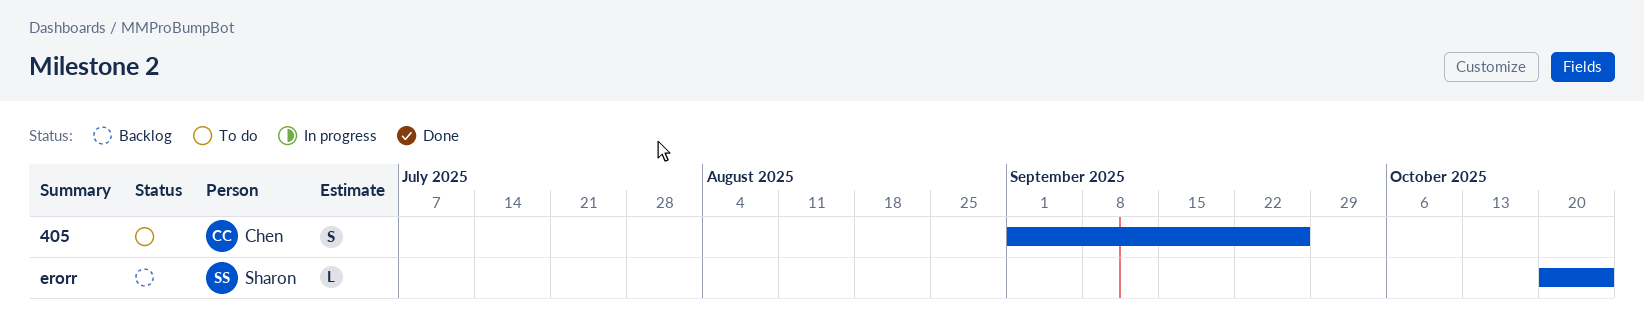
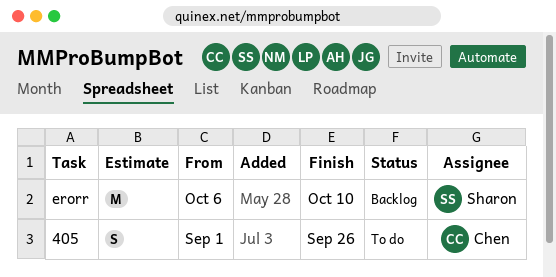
erorr, estimate: L -> M
erorr, start: Oct 20 -> Oct 6
erorr, due: Oct 24 -> Oct 10

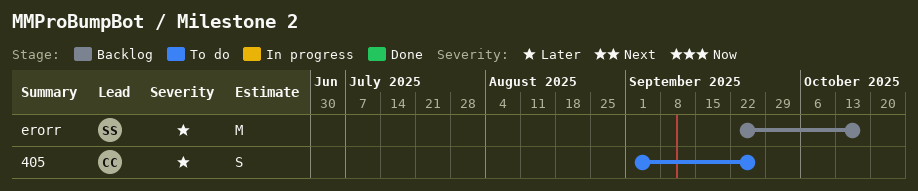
erorr, start: Oct 6 -> Sep 22
erorr, due: Oct 10 -> Oct 17

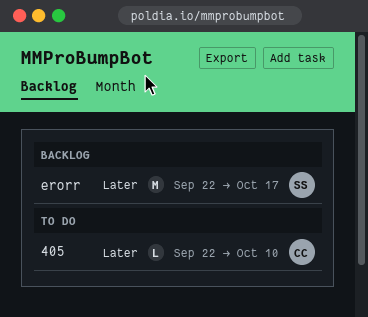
405, estimate: S -> L
405, start: Sep 1 -> Sep 22
405, due: Sep 26 -> Oct 10

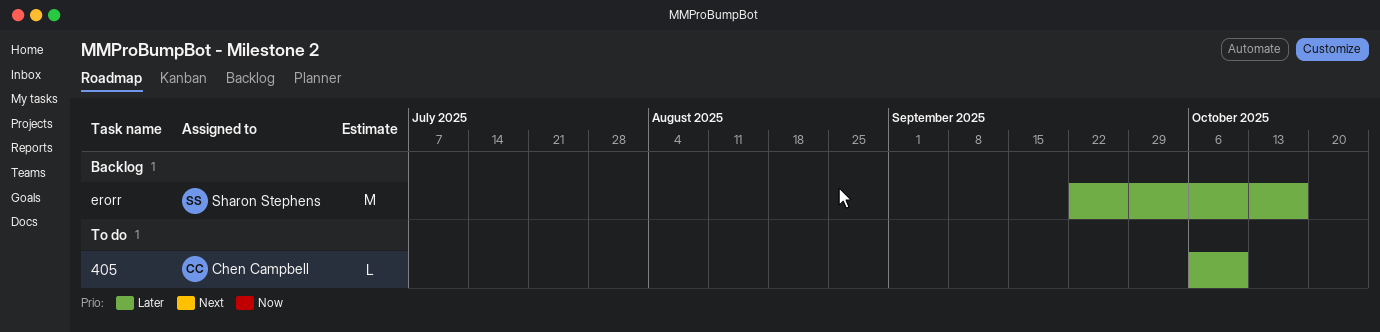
405, start: Sep 22 -> Oct 6

